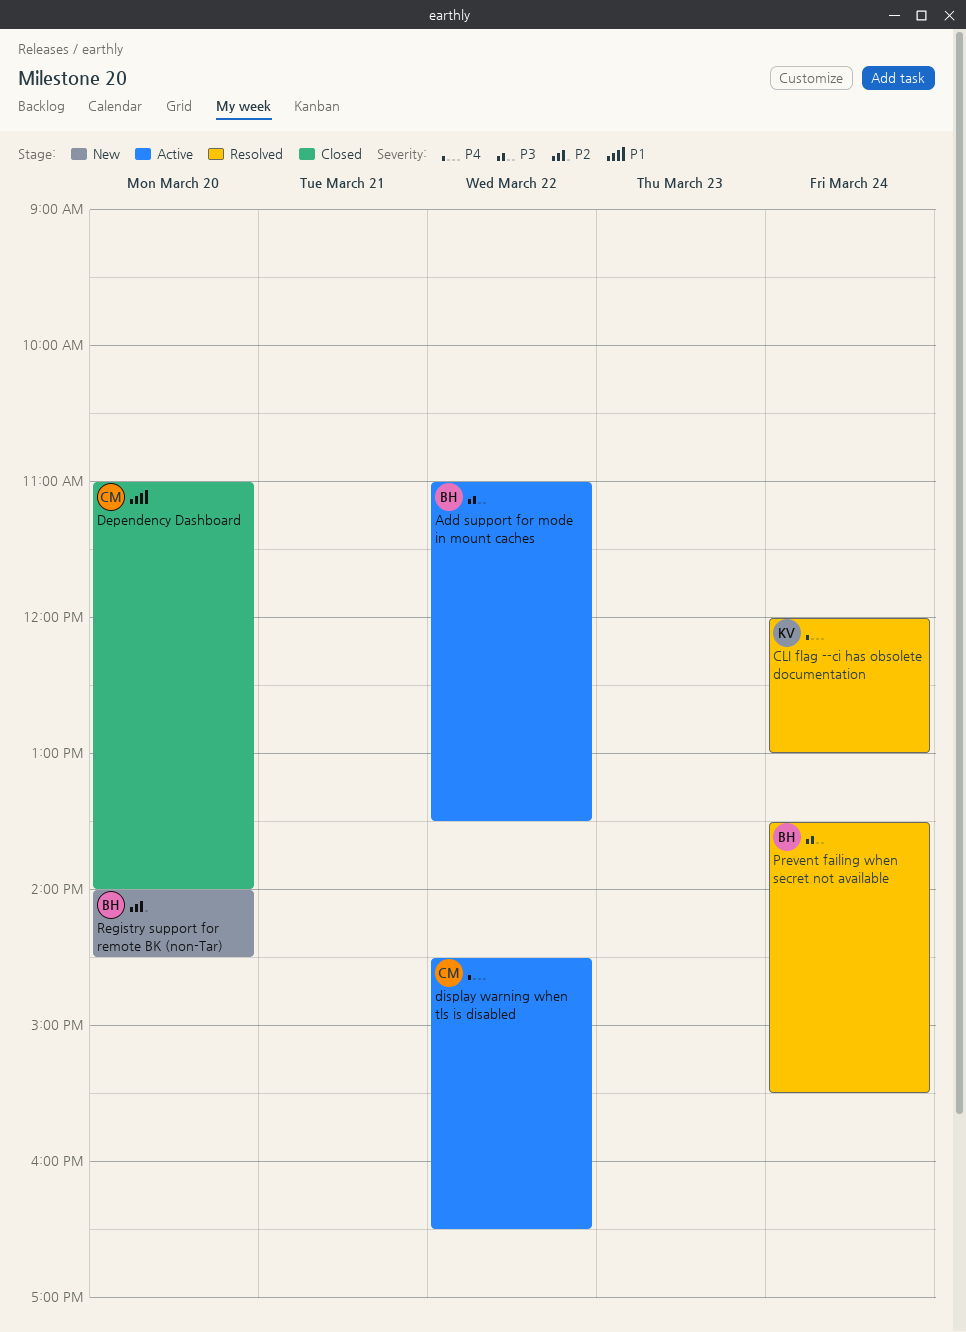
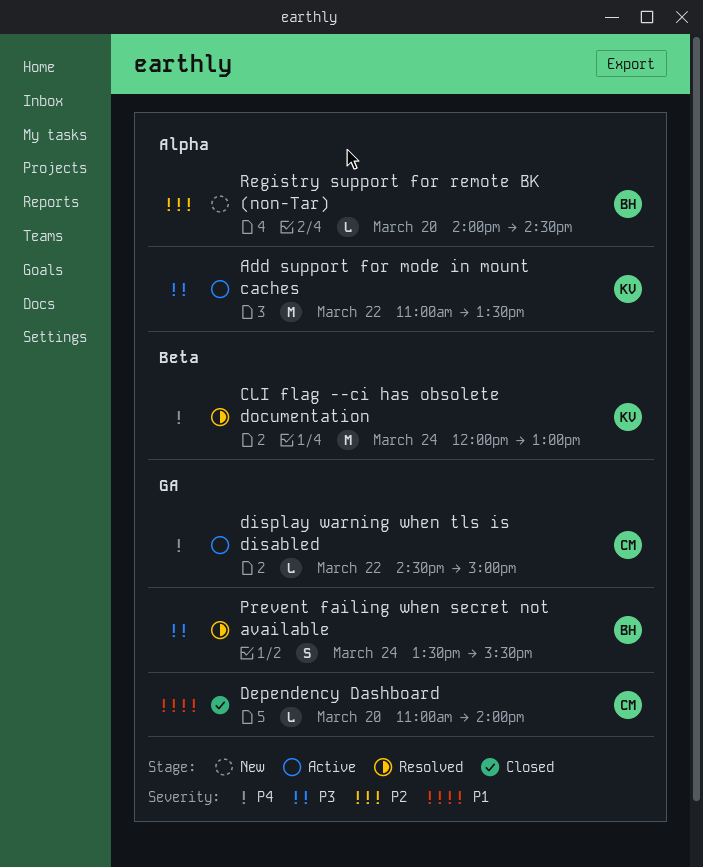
Add support for mode in mount caches, owner: BH -> KV
display warning when tls is disabled, ends: 16:30 -> 15:00

